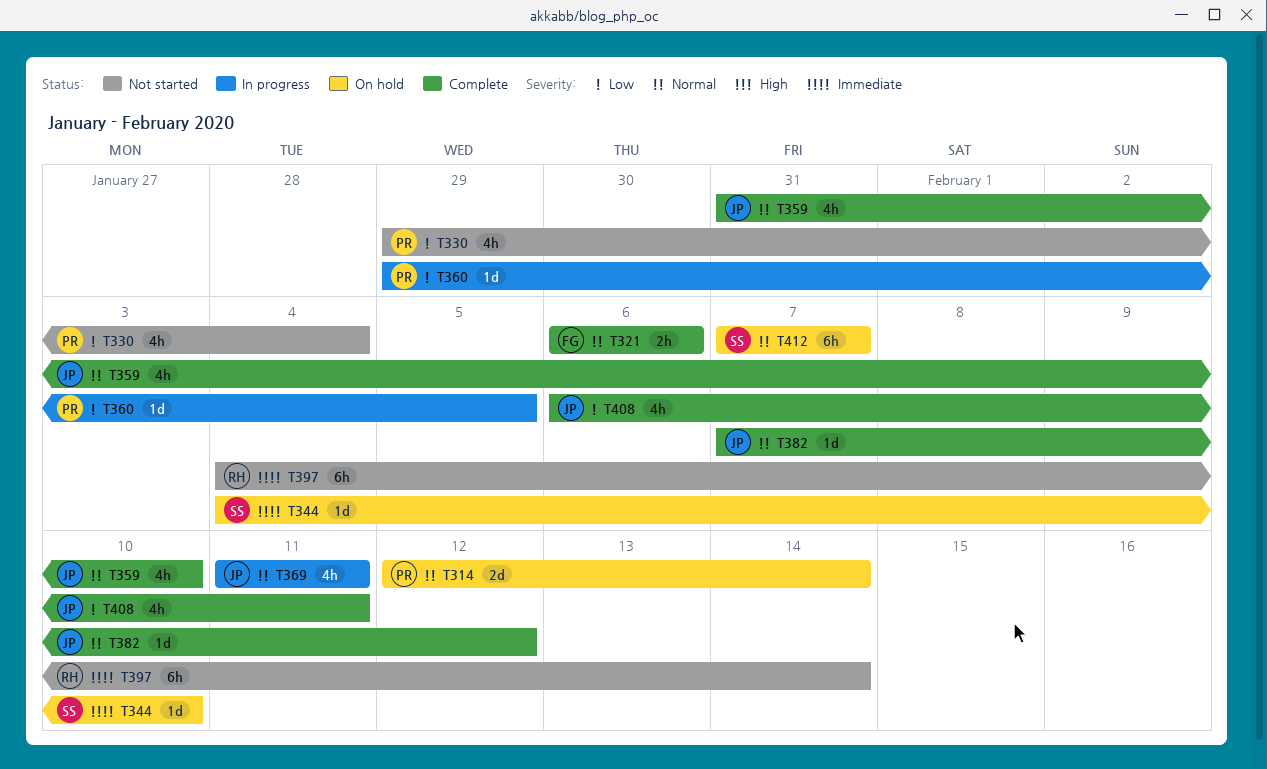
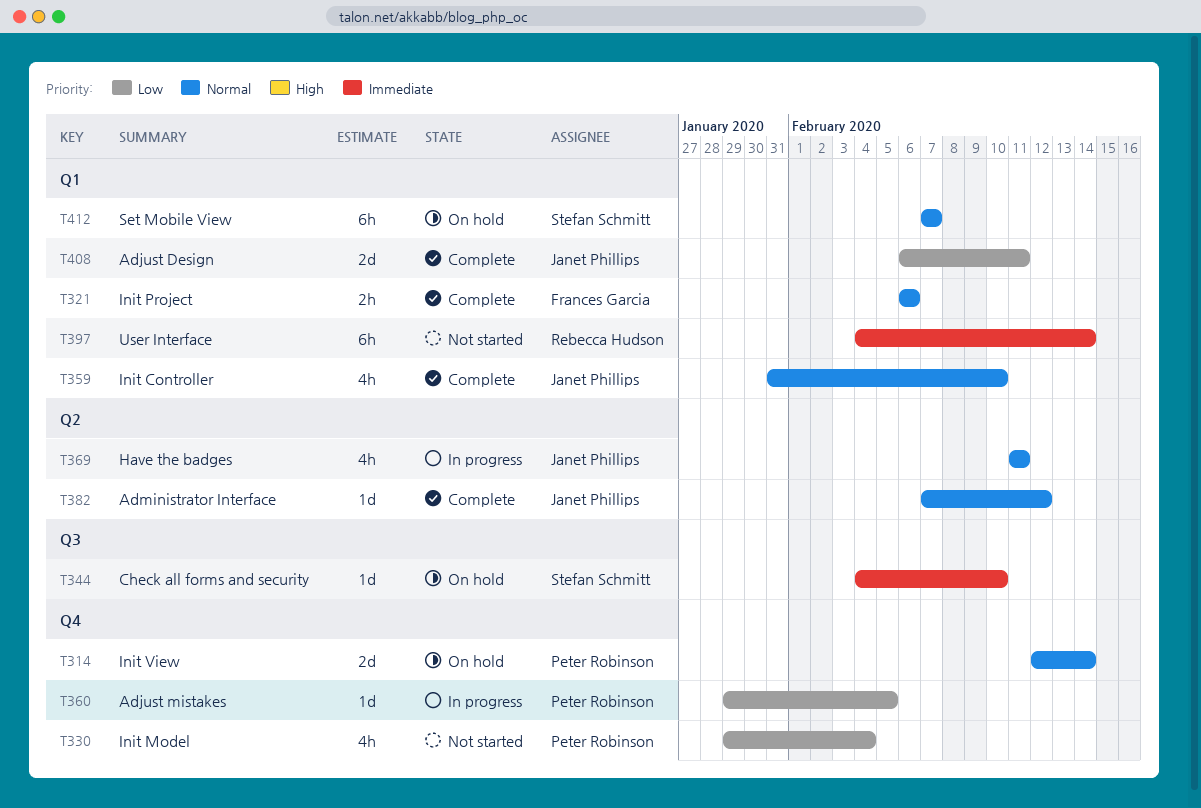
T408, estimate: 4h -> 2d

